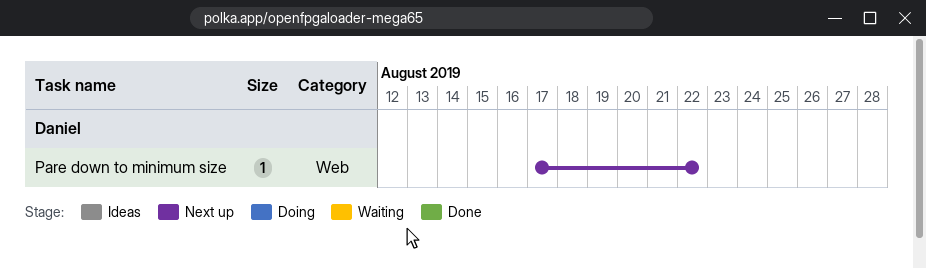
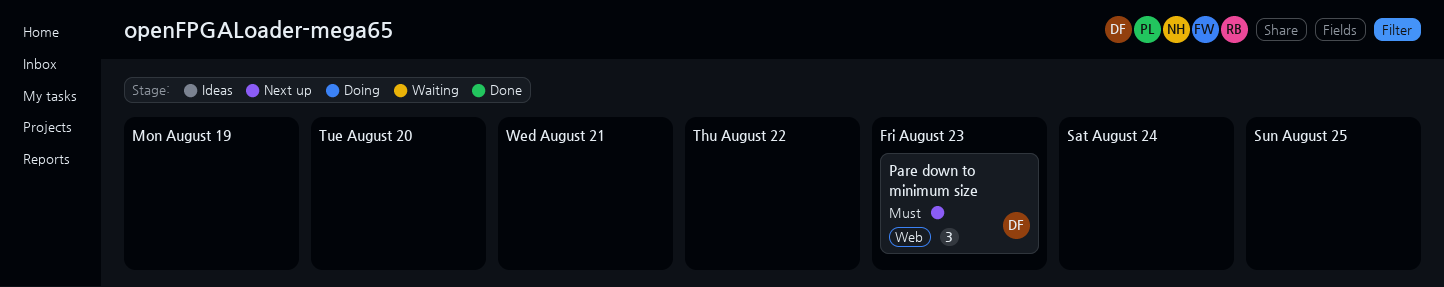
Pare down to minimum size, estimate: 1 -> 3
Pare down to minimum size, due: Aug 22 -> Aug 23

